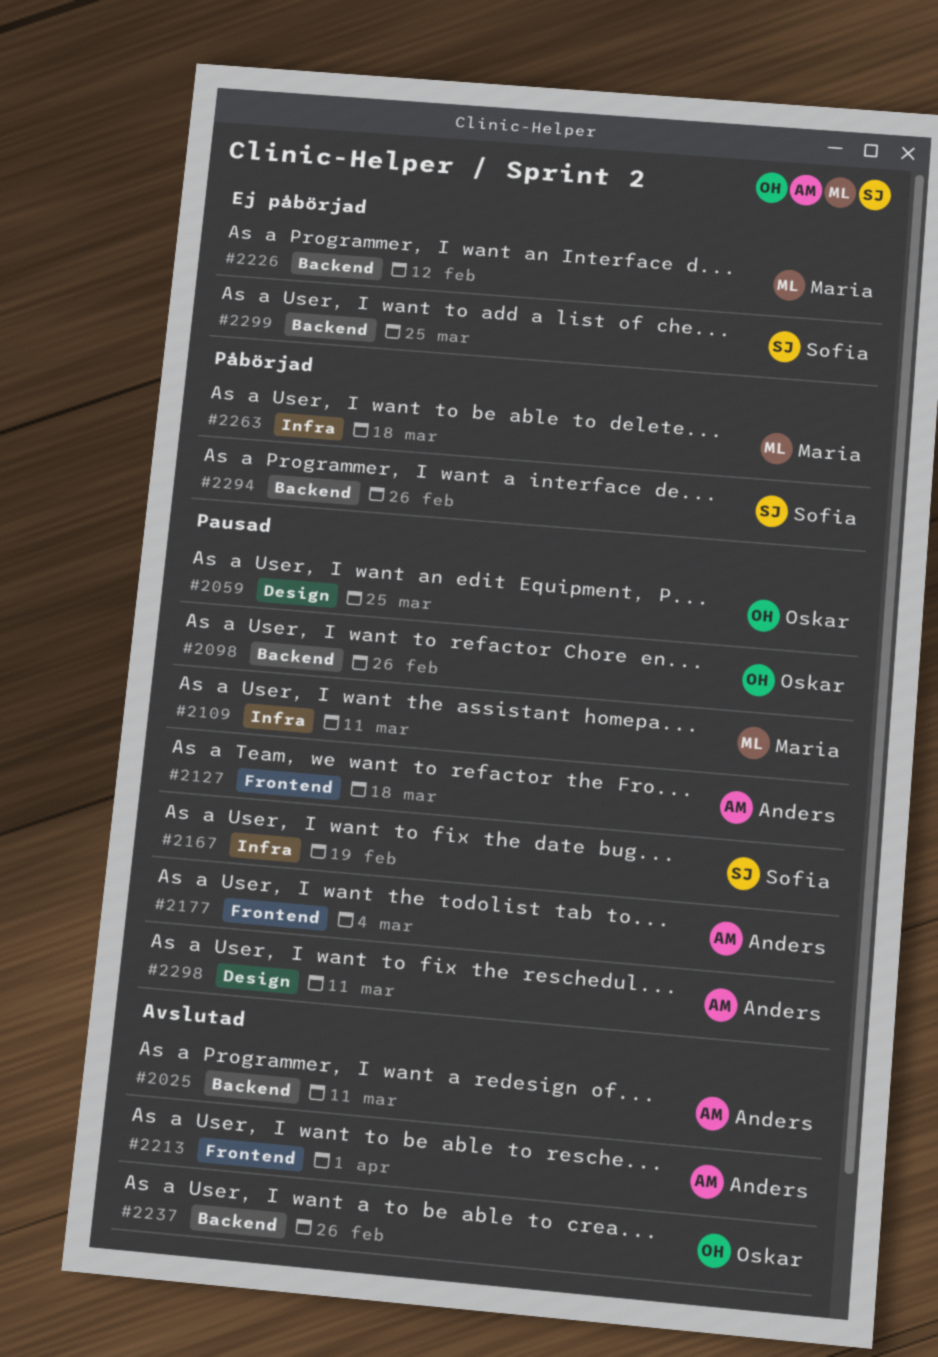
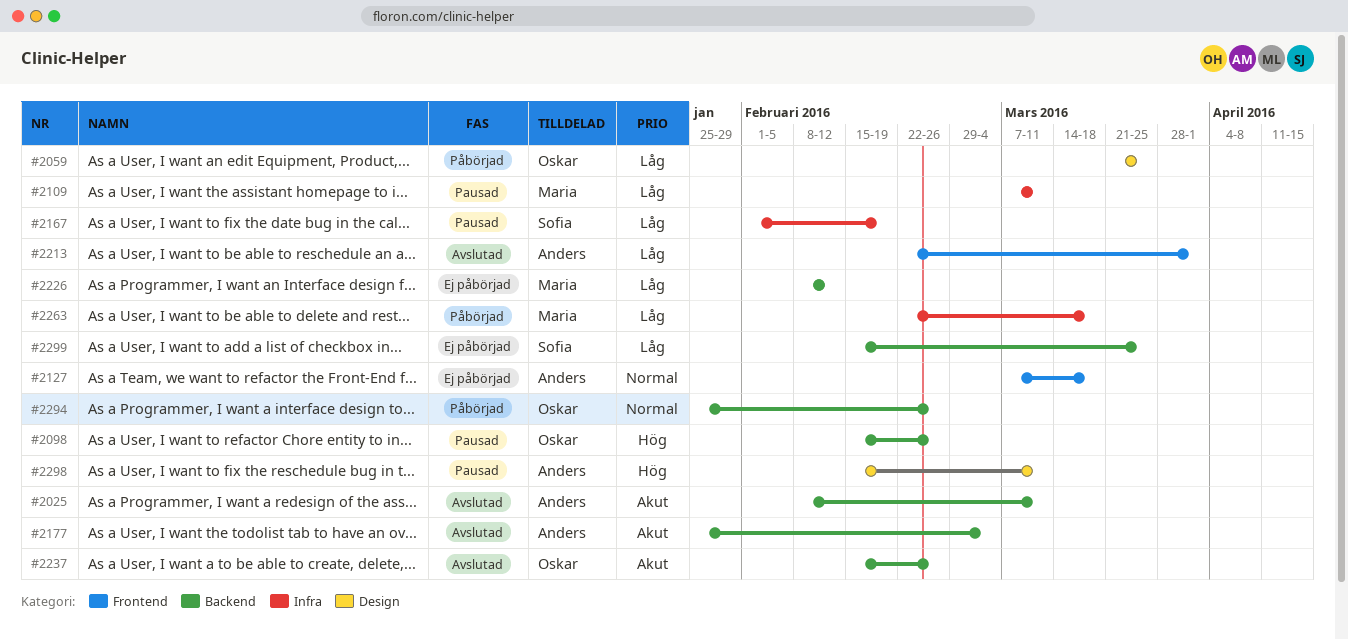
#2059, status: Pausad -> Påbörjad
#2127, status: Pausad -> Ej påbörjad
#2177, status: Pausad -> Avslutad
#2177, label: Frontend -> Backend
#2294, owner: Sofia -> Oskar

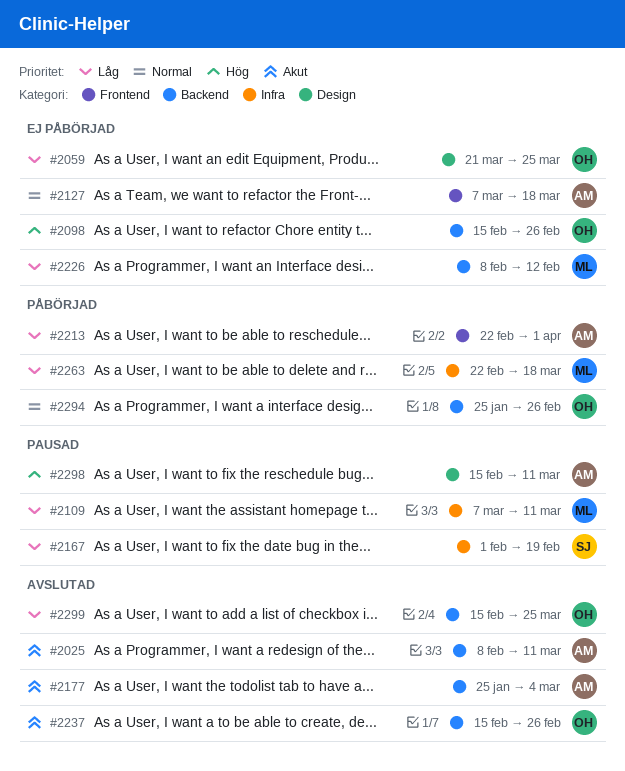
#2059, status: Påbörjad -> Ej påbörjad
#2098, status: Pausad -> Ej påbörjad
#2213, status: Avslutad -> Påbörjad
#2299, status: Ej påbörjad -> Avslutad
#2299, owner: Sofia -> Oskar

